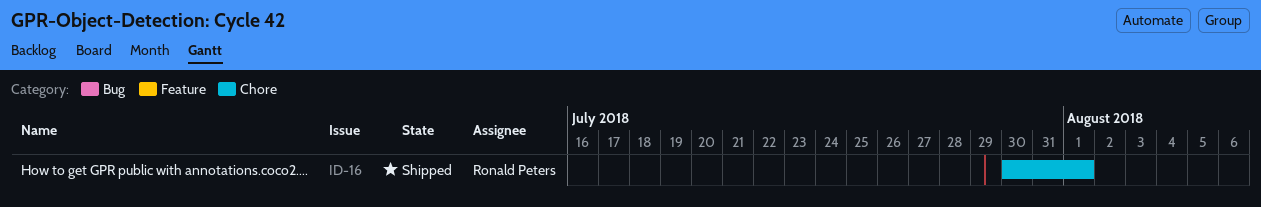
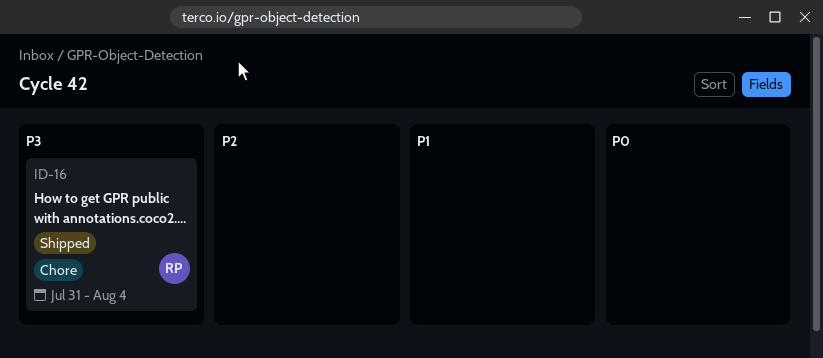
ID-16, start: Jul 30 -> Jul 31
ID-16, due: Aug 1 -> Aug 4

